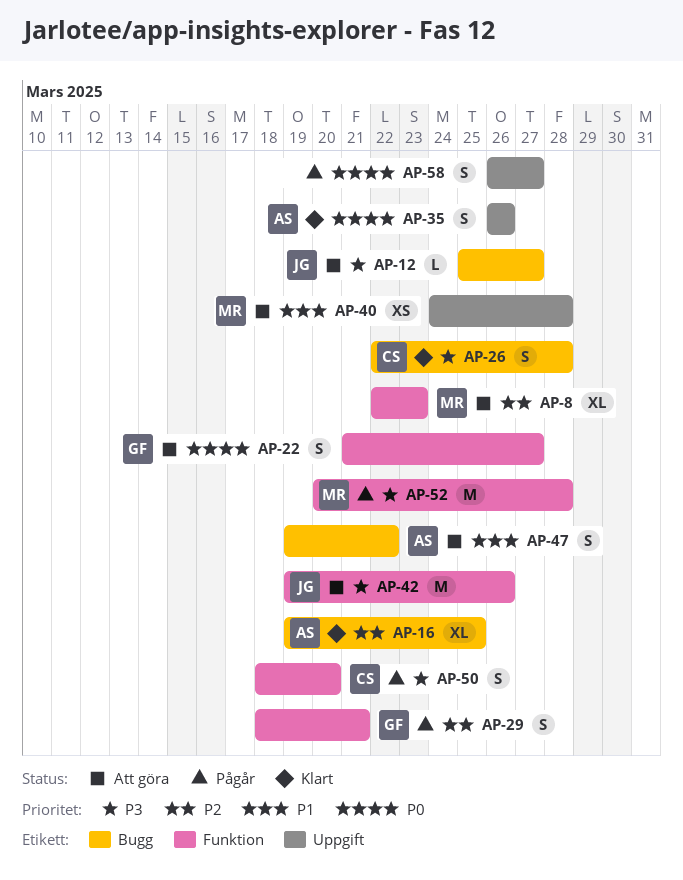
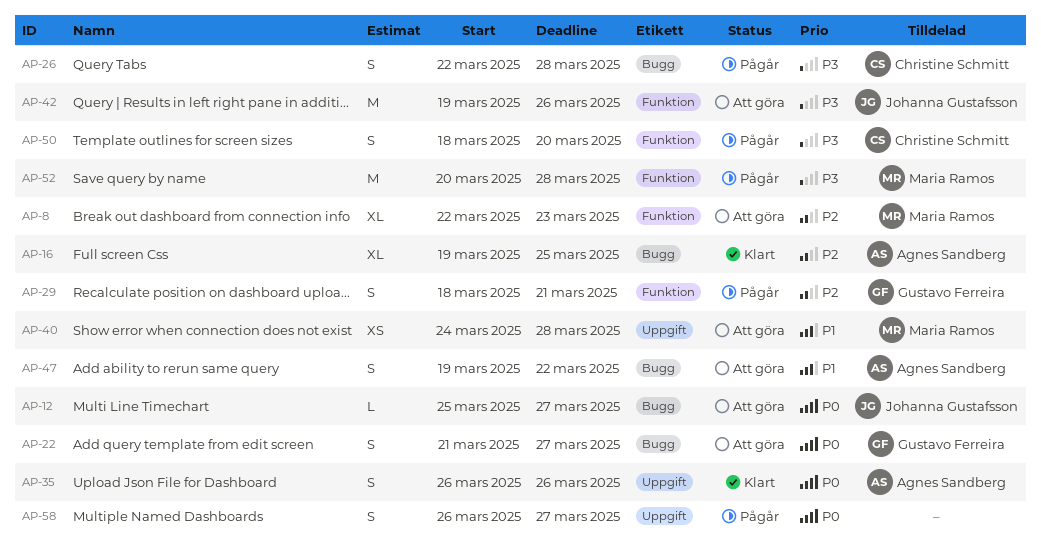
AP-12, priority: P3 -> P0
AP-22, label: Funktion -> Bugg
AP-26, status: Klart -> Pågår

